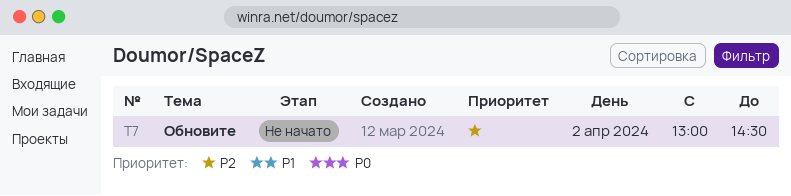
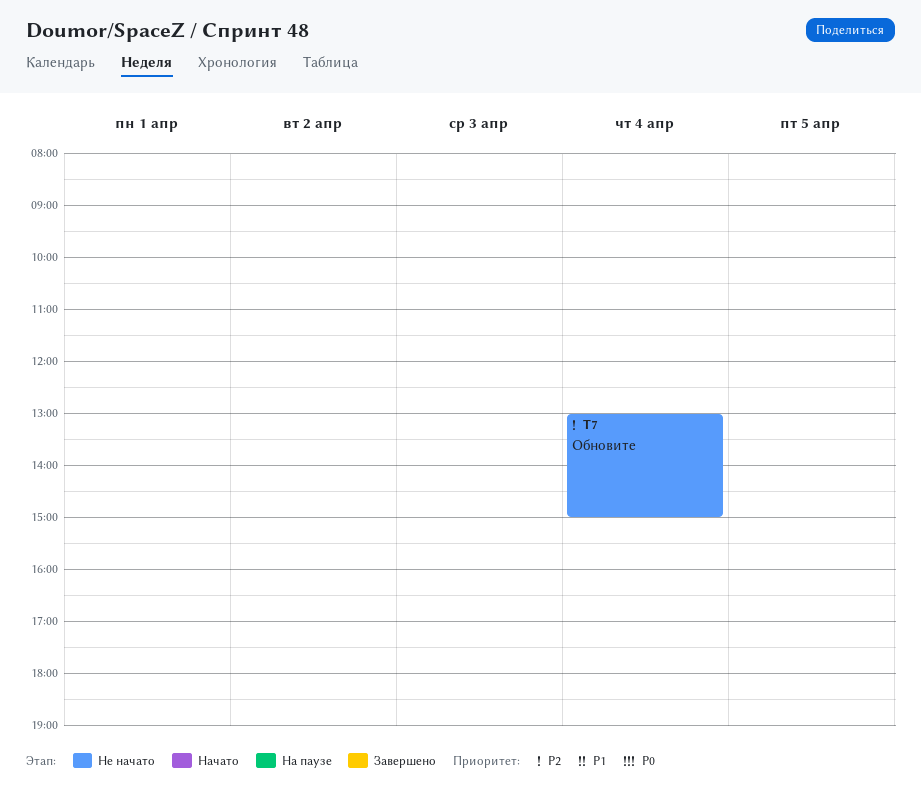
T7, day: Apr 2 -> Apr 4
T7, ends: 14:30 -> 15:00

